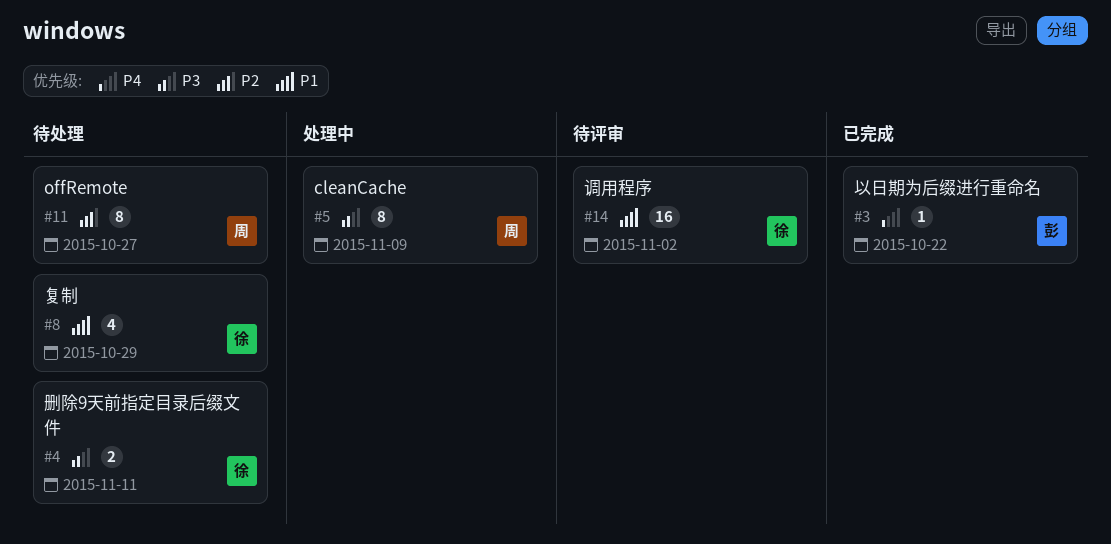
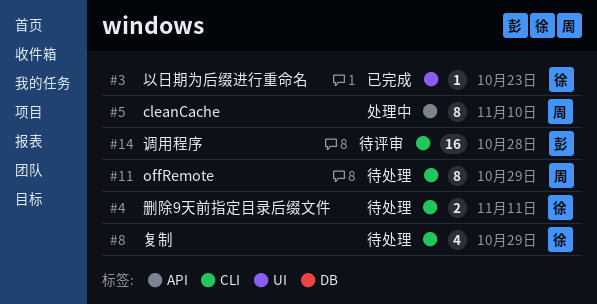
#3, owner: 彭 -> 徐
#3, due: Oct 22 -> Oct 23
#5, due: Nov 9 -> Nov 10
#11, due: Oct 27 -> Oct 29
#14, owner: 徐 -> 彭
#14, due: Nov 2 -> Oct 28

